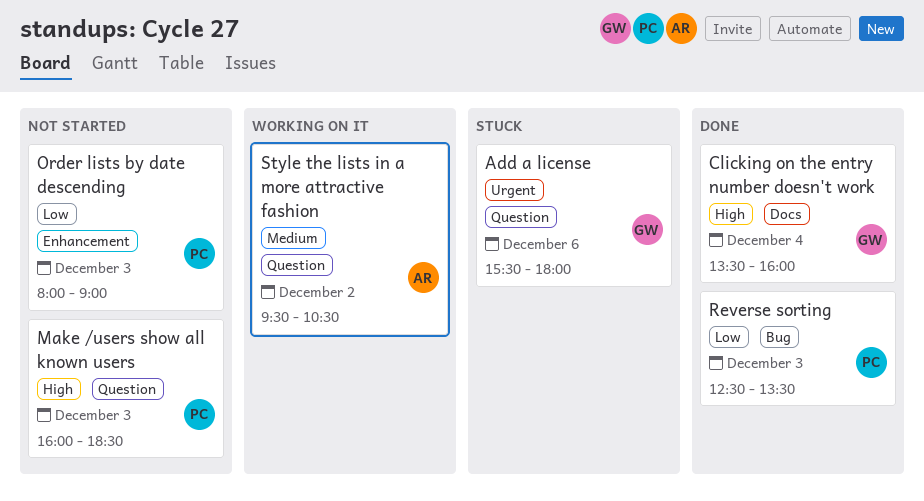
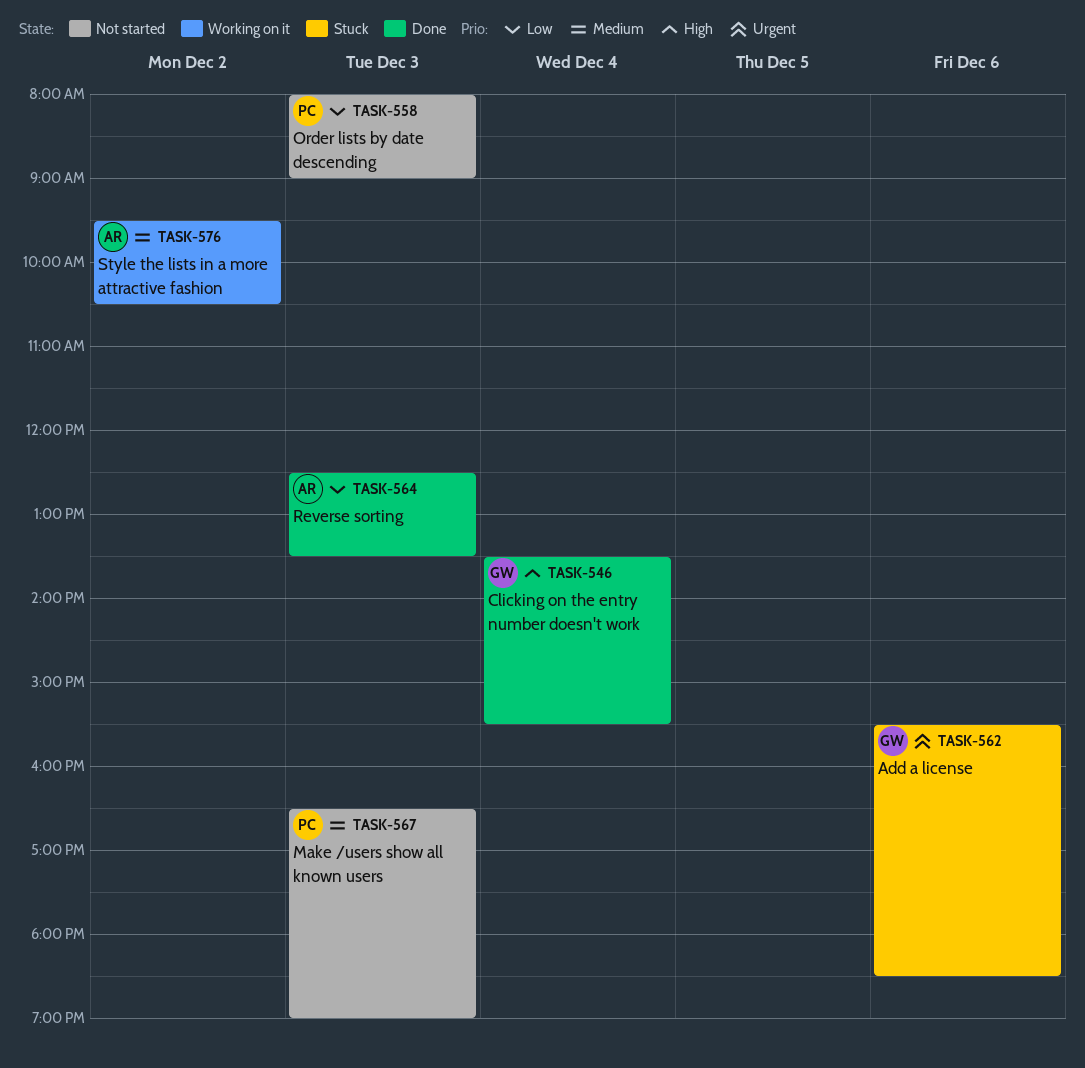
Add a license, ends: 18:00 -> 18:30
Clicking on the entry number doesn't work, ends: 16:00 -> 15:30
Make /users show all known users, priority: High -> Medium
Make /users show all known users, begins: 16:00 -> 16:30
Make /users show all known users, ends: 18:30 -> 19:00
Reverse sorting, owner: PC -> AR

